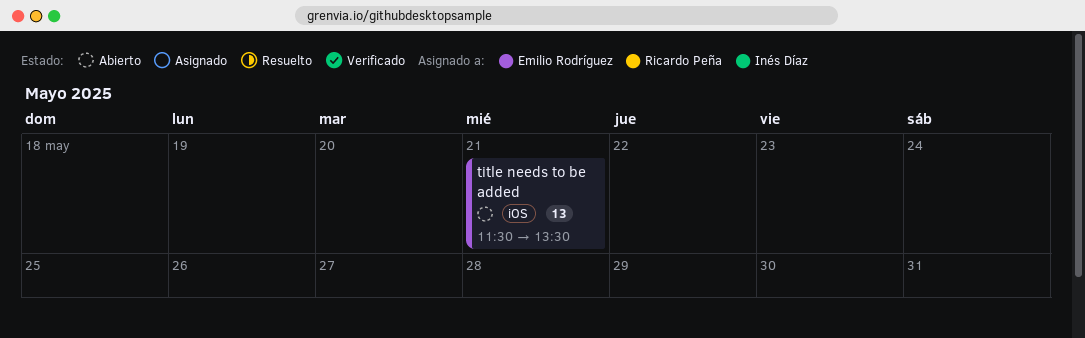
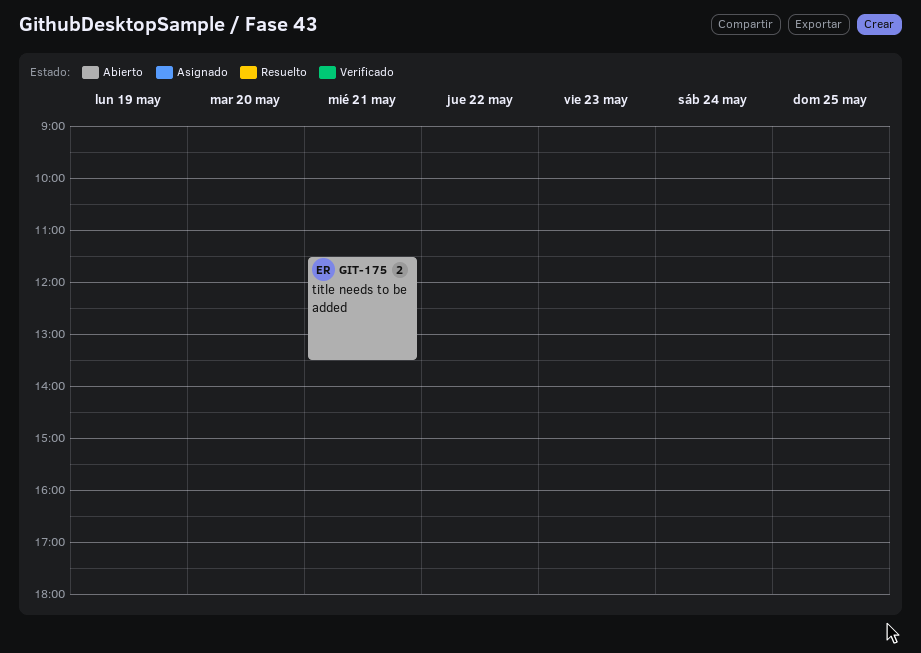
title needs to be added, estimate: 13 -> 2

